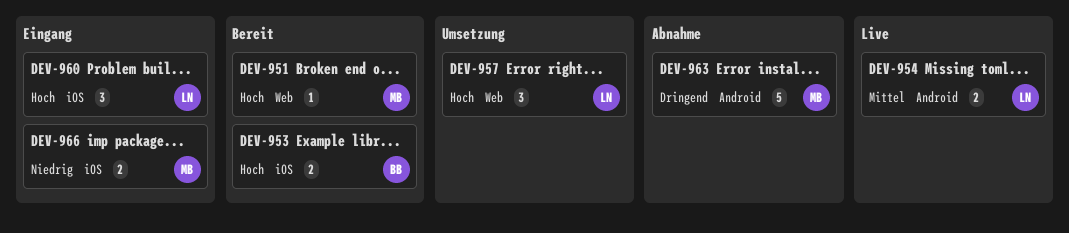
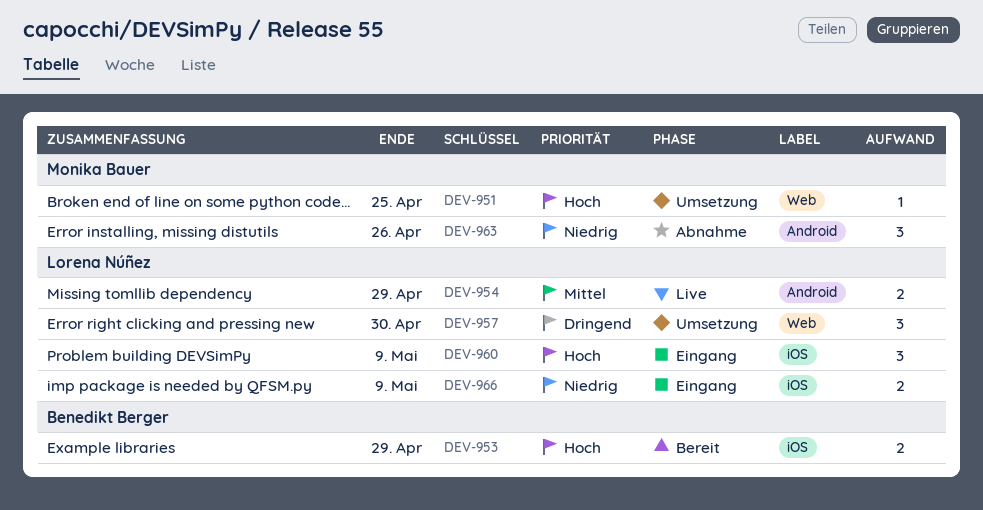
DEV-951, status: Bereit -> Umsetzung
DEV-957, priority: Hoch -> Dringend
DEV-963, priority: Dringend -> Niedrig
DEV-963, estimate: 5 -> 3
DEV-966, owner: Monika Bauer -> Lorena Núñez

